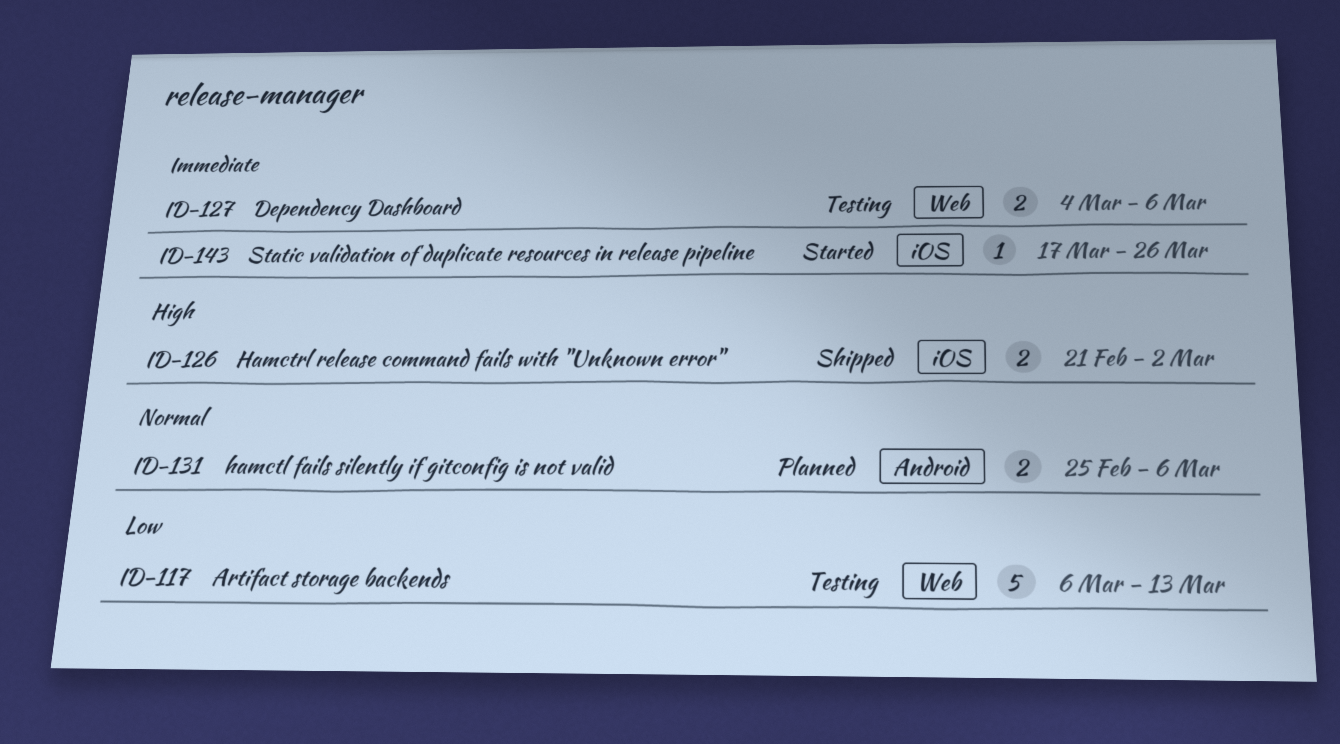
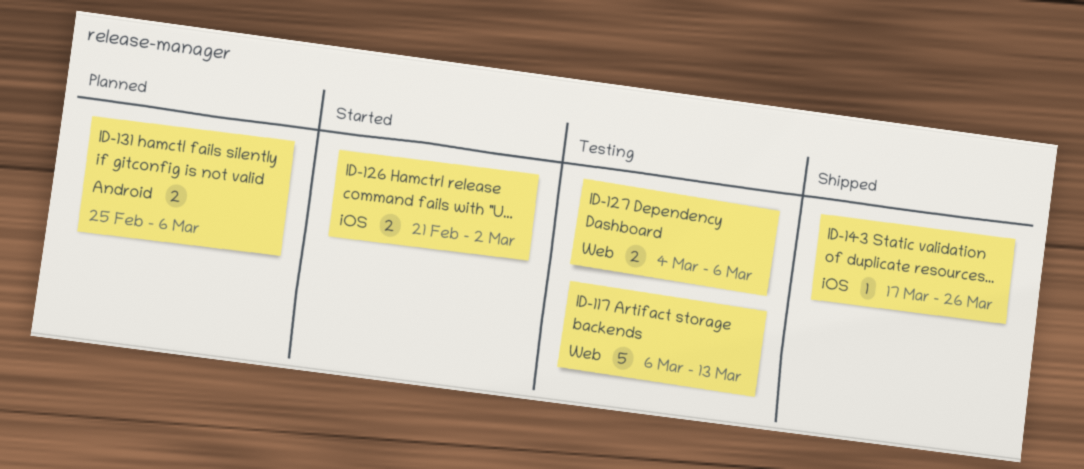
ID-126, status: Shipped -> Started
ID-143, status: Started -> Shipped

